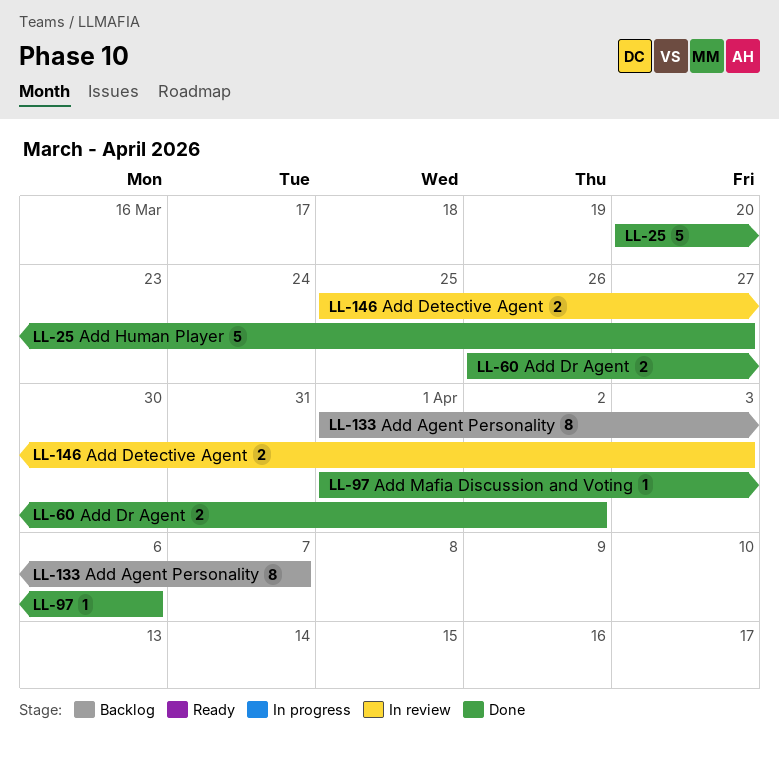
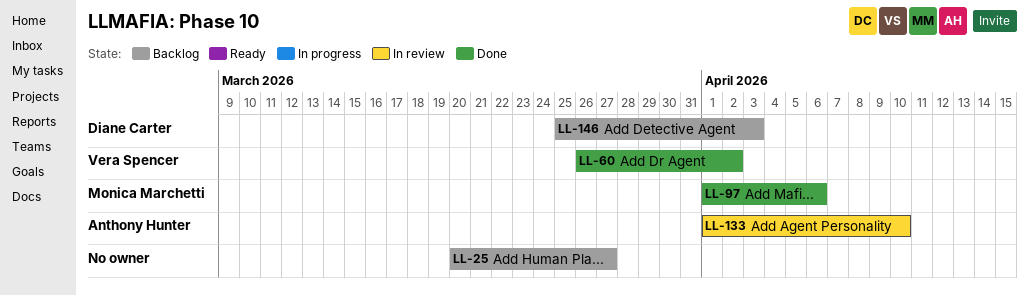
LL-25, status: Done -> Backlog
LL-133, status: Backlog -> In review
LL-133, due: Apr 7 -> Apr 10
LL-146, status: In review -> Backlog

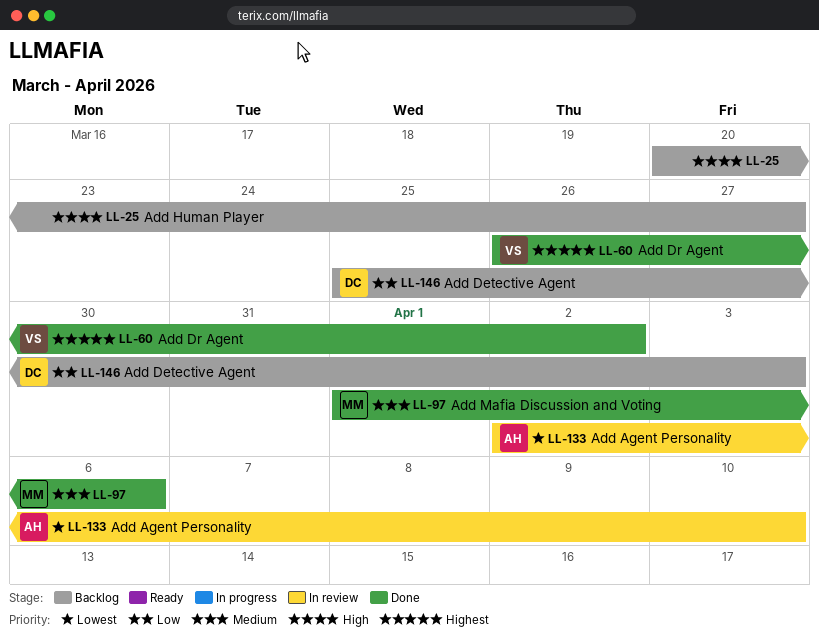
LL-133, start: Apr 1 -> Apr 2

